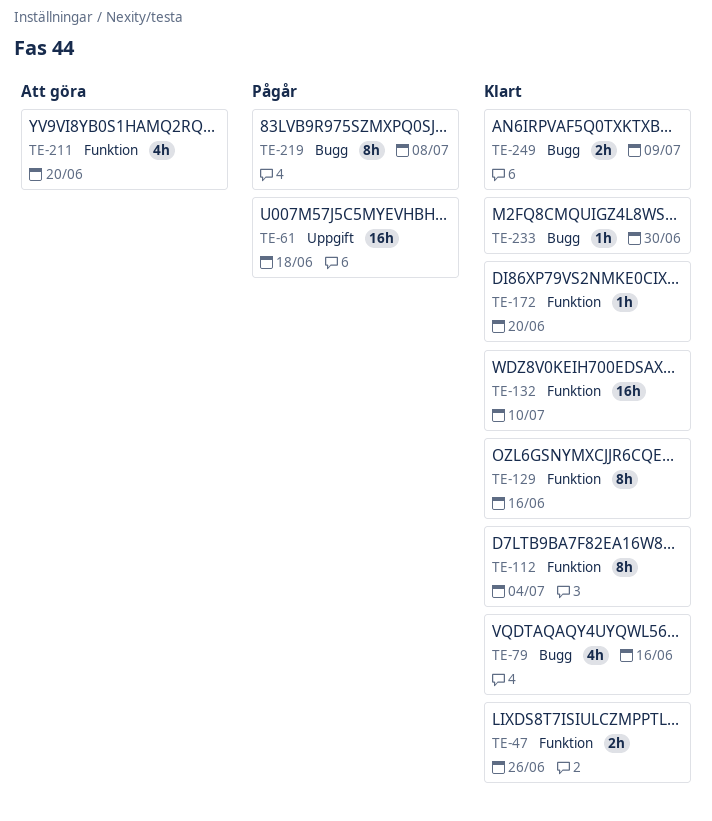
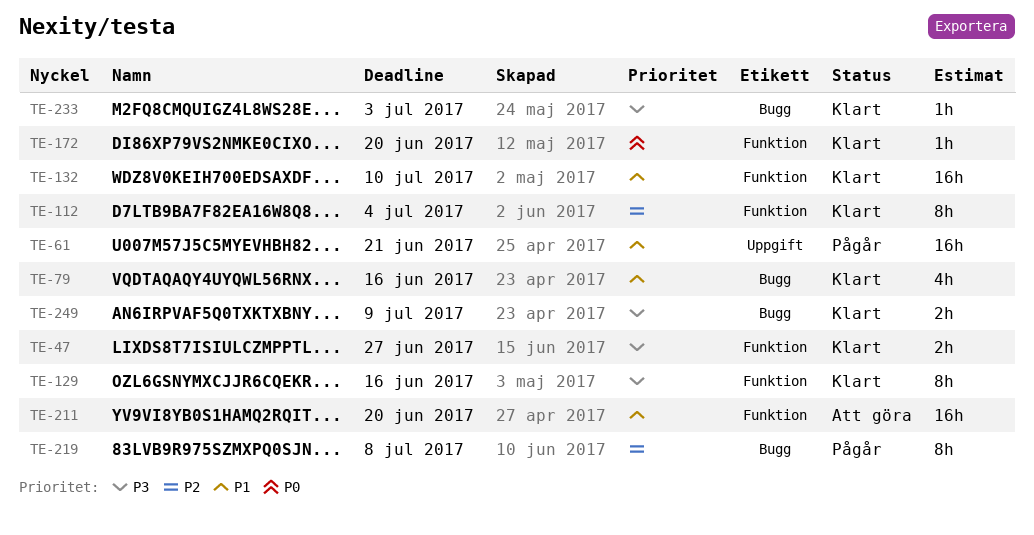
TE-47, due: Jun 26 -> Jun 27
TE-61, due: Jun 18 -> Jun 21
TE-211, estimate: 4h -> 16h
TE-233, due: Jun 30 -> Jul 3

